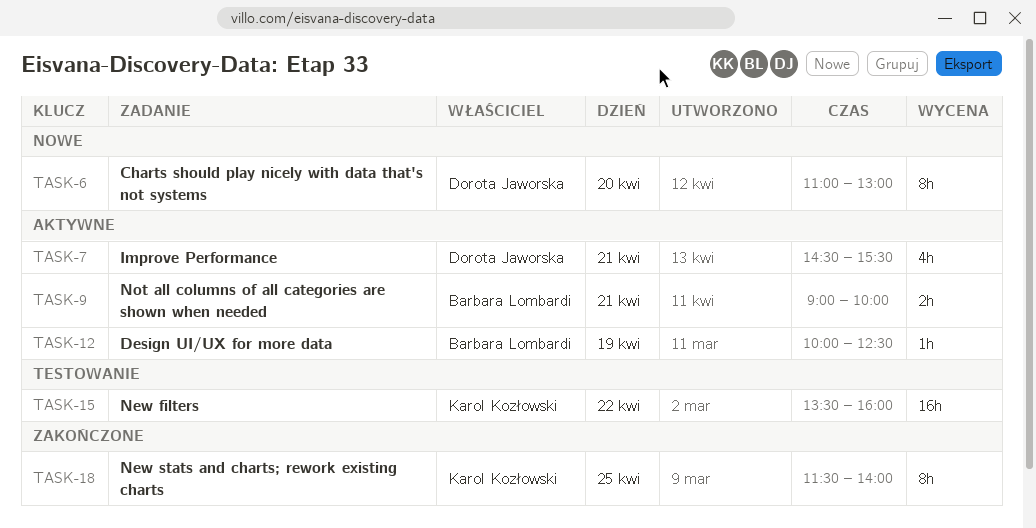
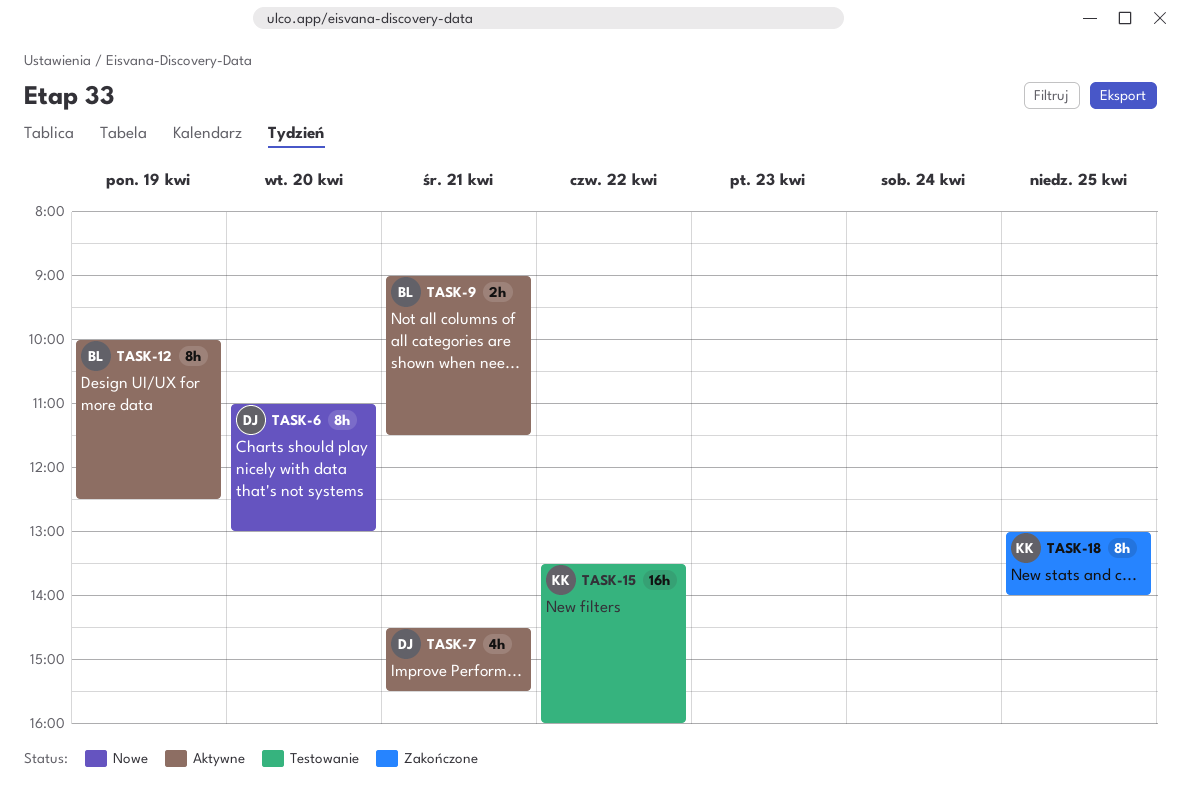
TASK-9, ends: 10:00 -> 11:30
TASK-12, estimate: 1h -> 8h
TASK-18, begins: 11:30 -> 13:00

